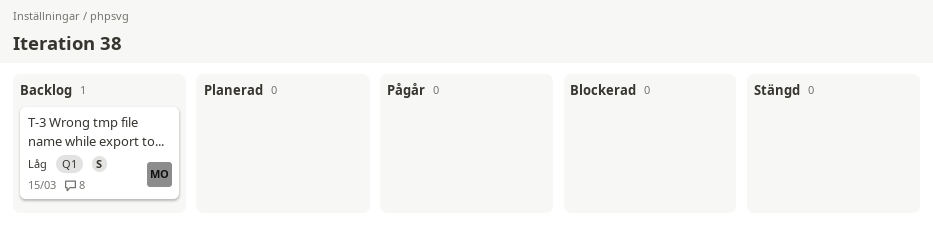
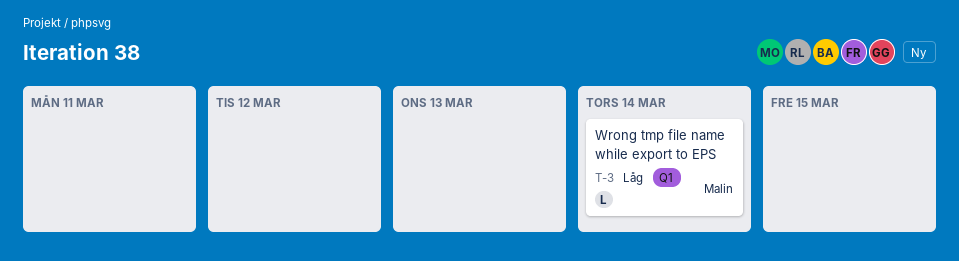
T-3, estimate: S -> L
T-3, due: Mar 15 -> Mar 14

